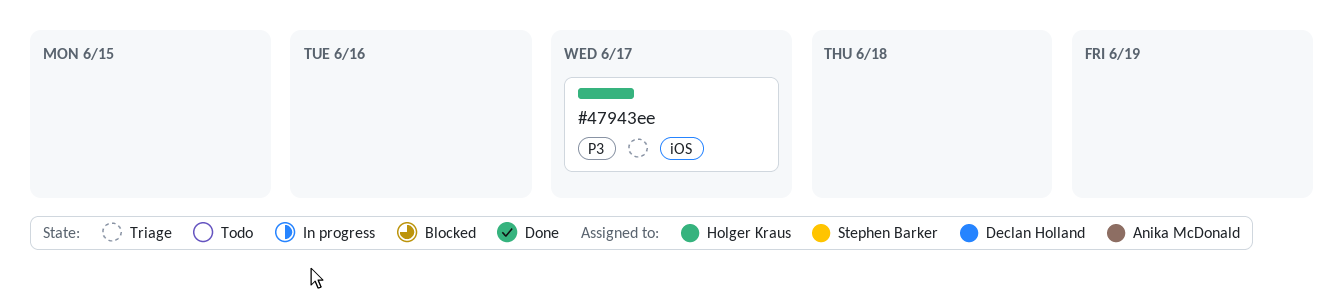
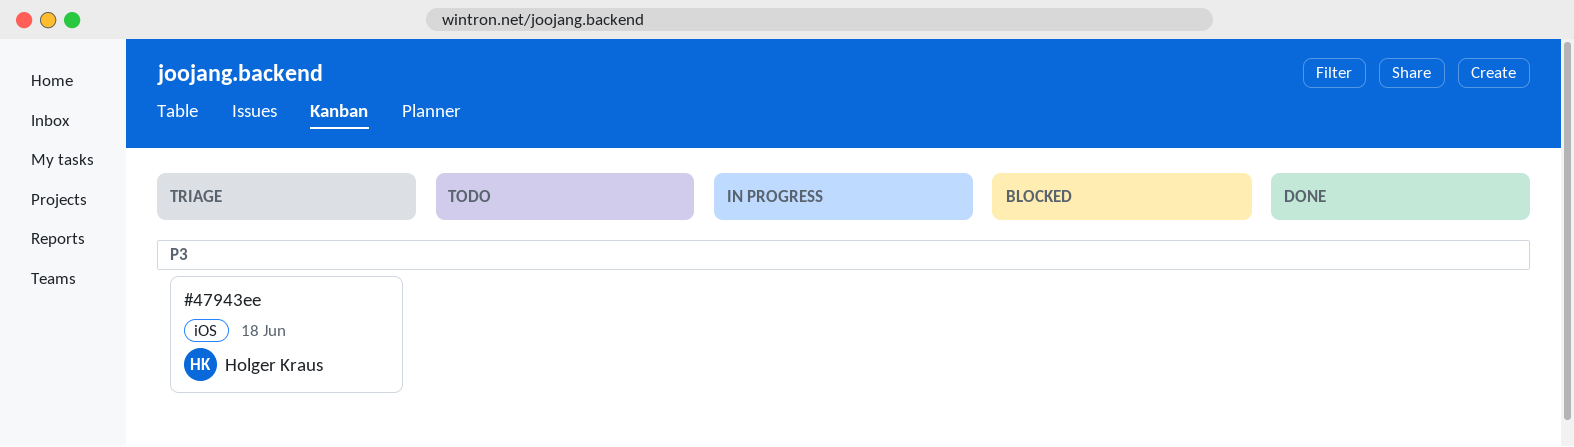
#47943ee, due: Jun 17 -> Jun 18

